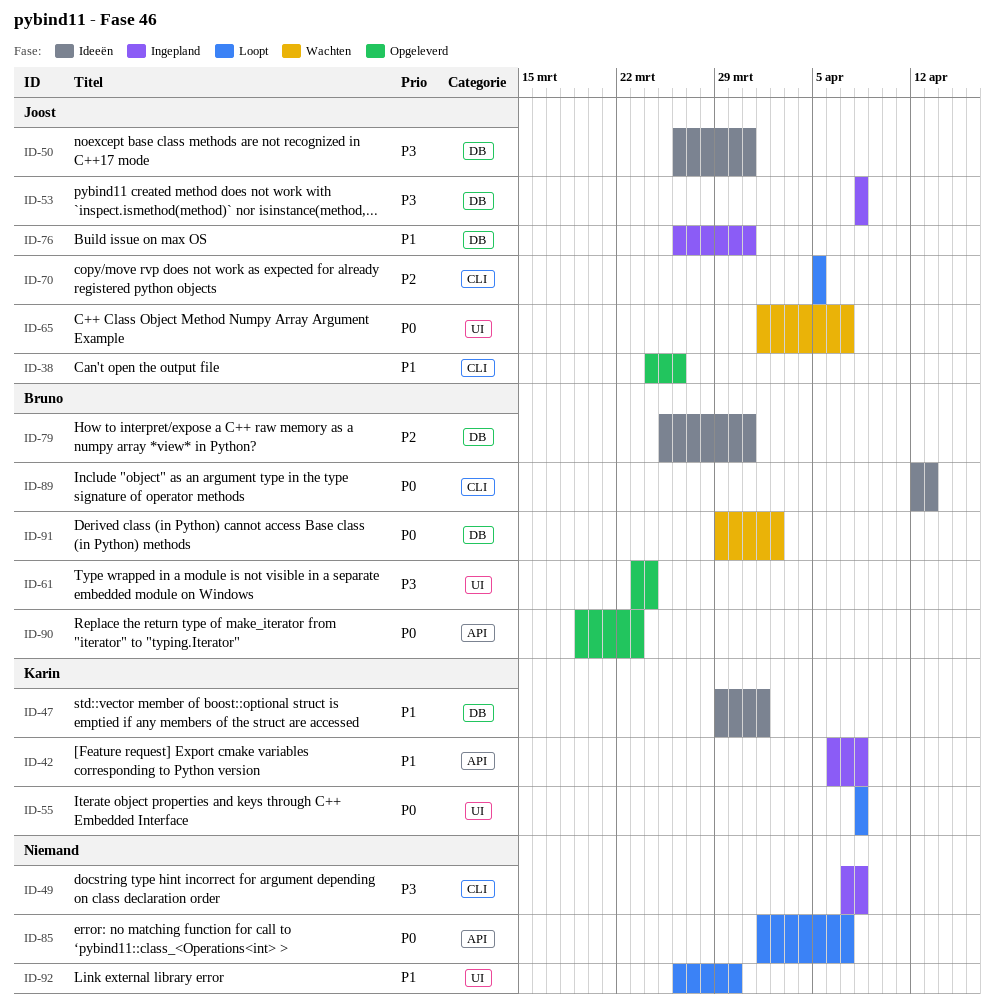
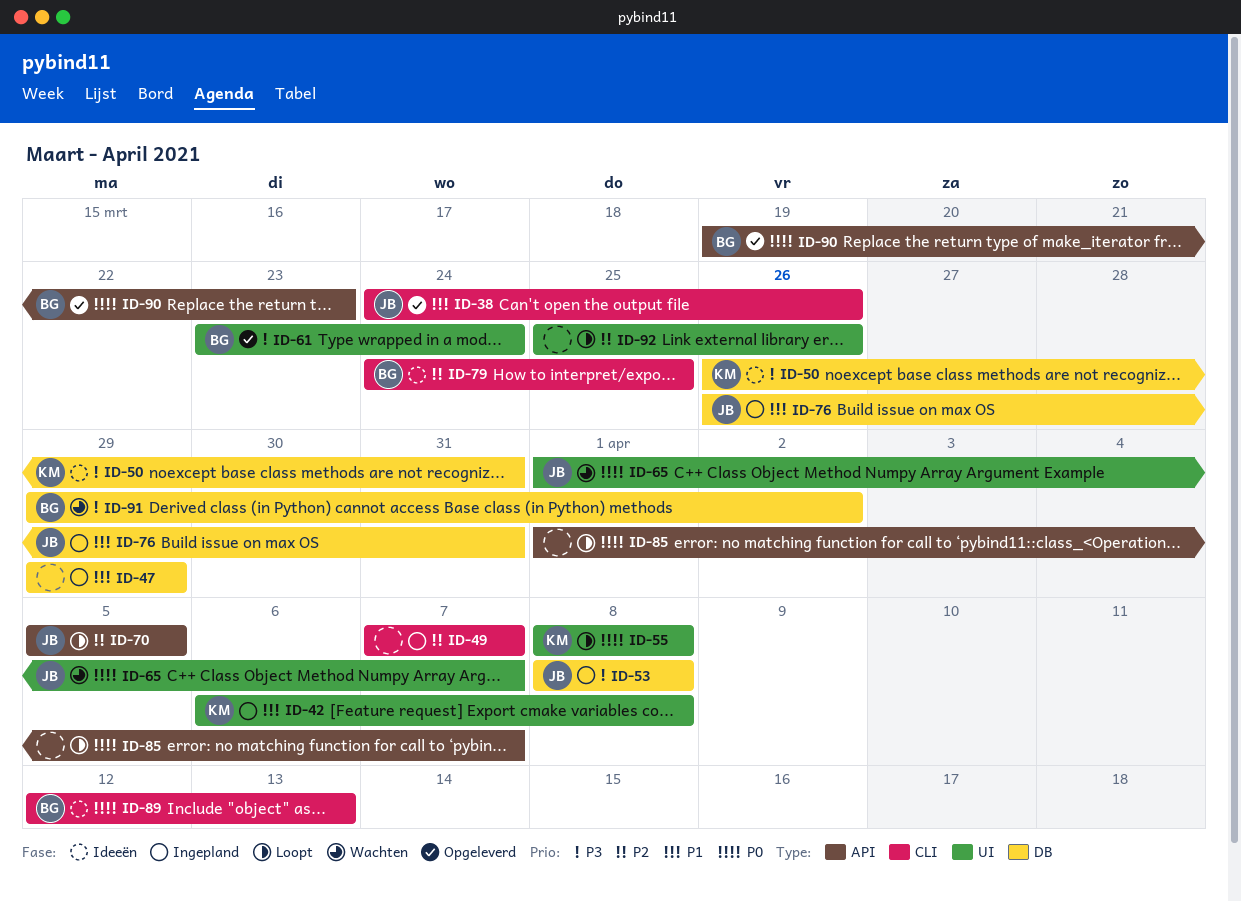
ID-42, label: API -> UI
ID-47, status: Ideeën -> Ingepland
ID-47, owner: Karin -> none
ID-47, due: Apr 1 -> Mar 29
ID-49, priority: P3 -> P2
ID-49, due: Apr 8 -> Apr 7
ID-50, owner: Joost -> Karin
ID-70, label: CLI -> API
ID-79, label: DB -> CLI
ID-79, start: Mar 25 -> Mar 24
ID-79, due: Mar 31 -> Mar 25
ID-91, priority: P0 -> P3
ID-92, priority: P1 -> P2
ID-92, start: Mar 26 -> Mar 25
ID-92, due: Mar 30 -> Mar 26

